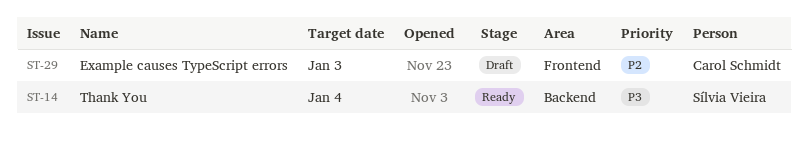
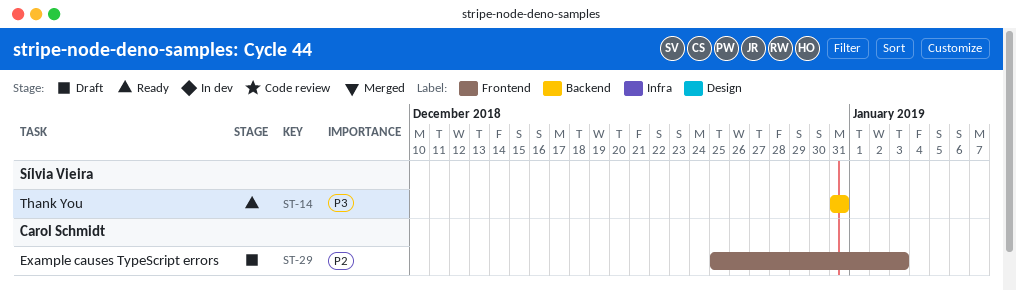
ST-14, due: Jan 4 -> Dec 31

